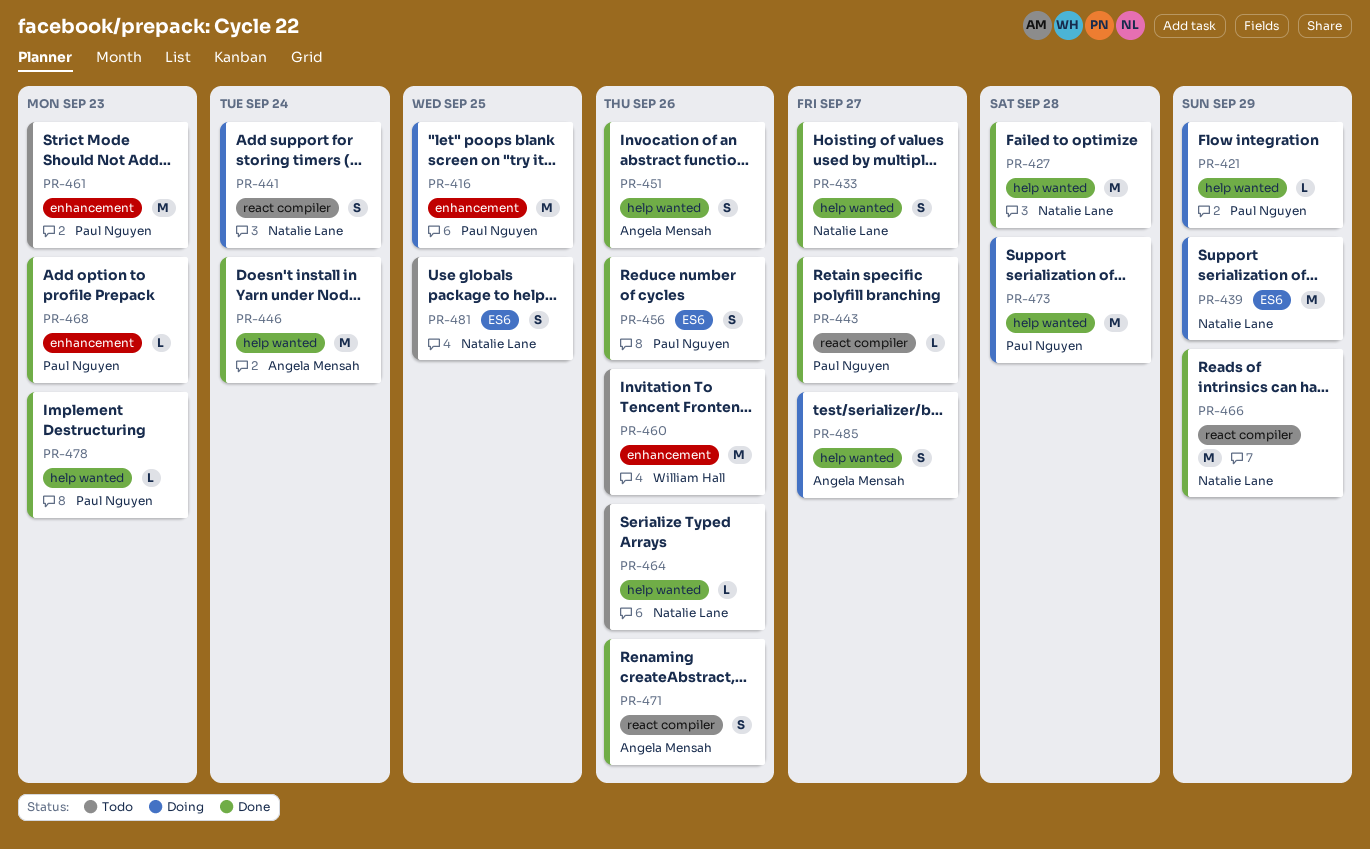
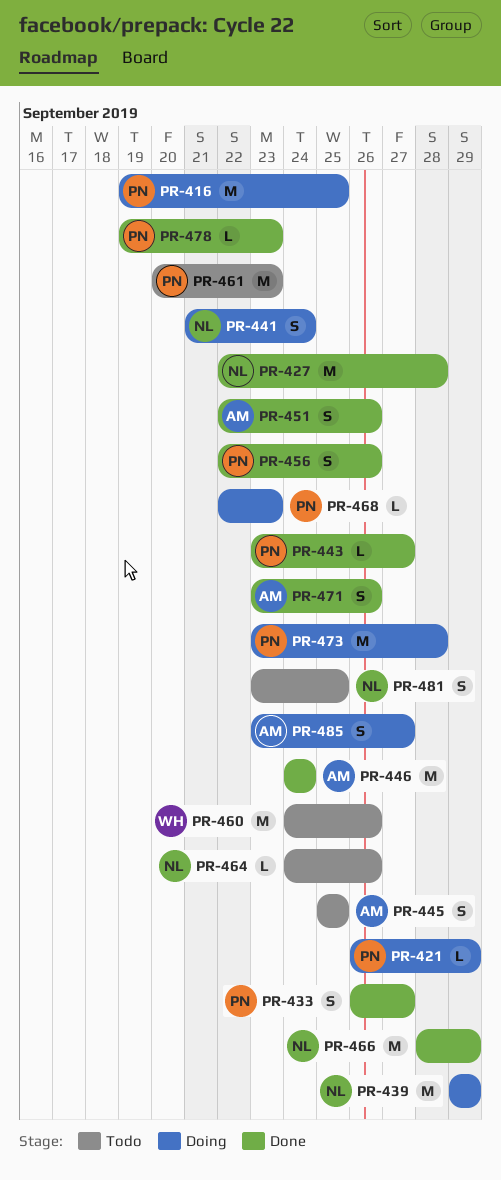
PR-433, owner: Natalie Lane -> Paul Nguyen
PR-445: none -> present
PR-468, status: Done -> Doing

